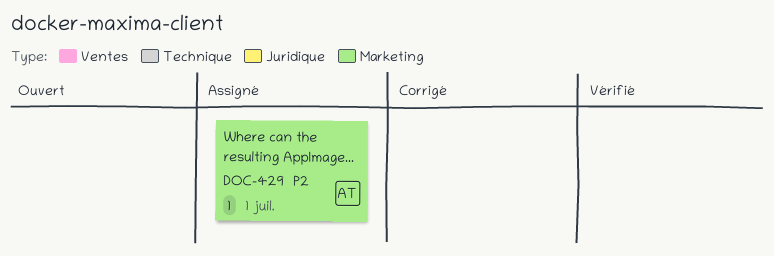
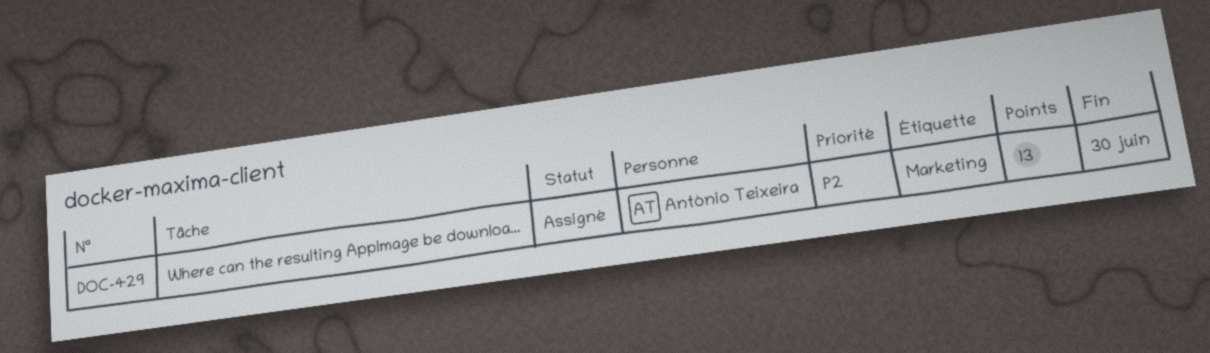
DOC-429, estimate: 1 -> 13
DOC-429, due: Jul 1 -> Jun 30

